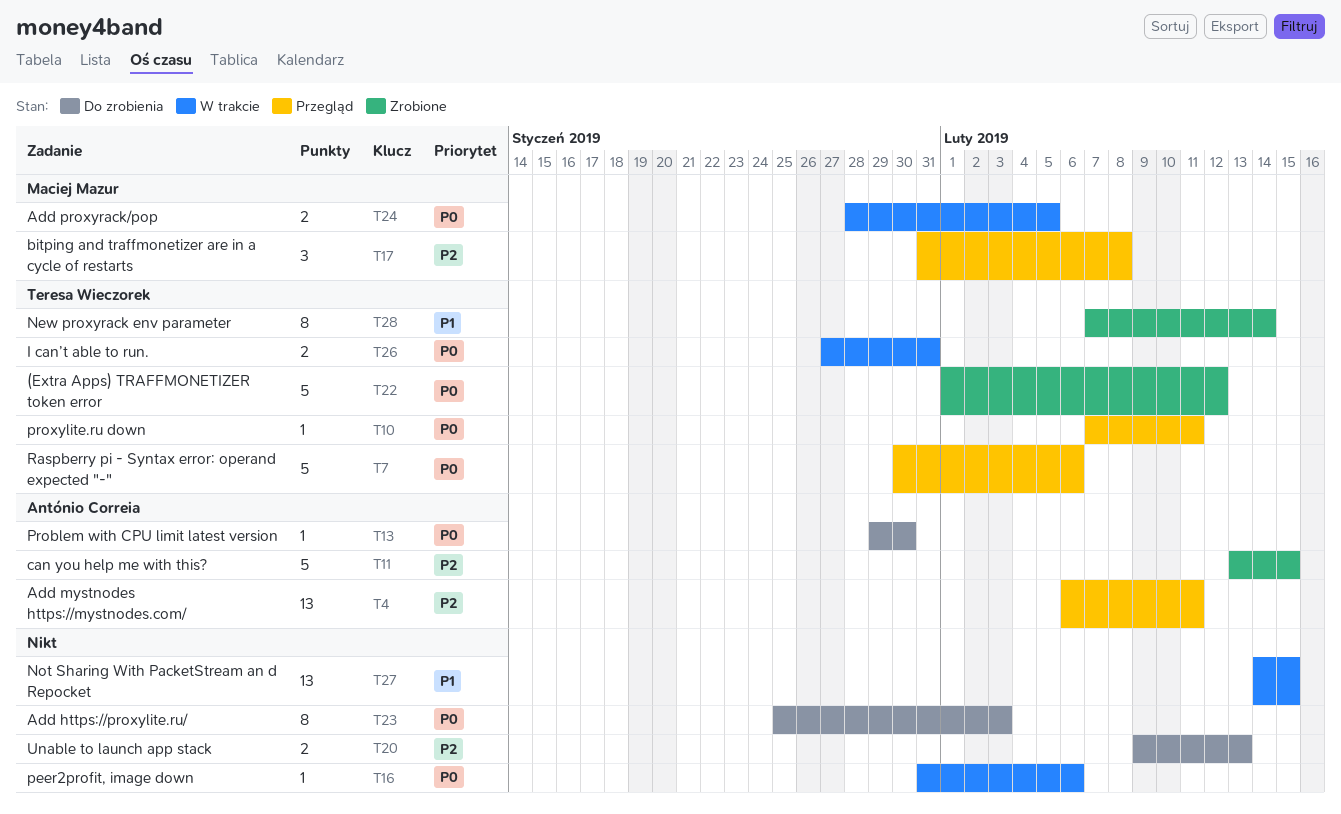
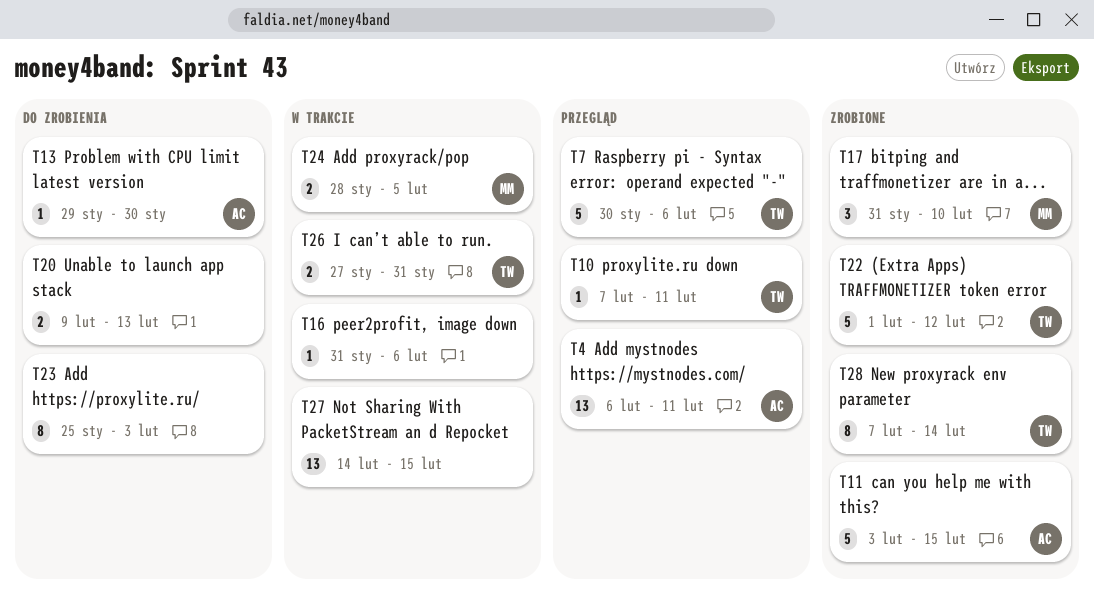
T11, start: Feb 13 -> Feb 3
T17, status: Przegląd -> Zrobione
T17, due: Feb 8 -> Feb 10

